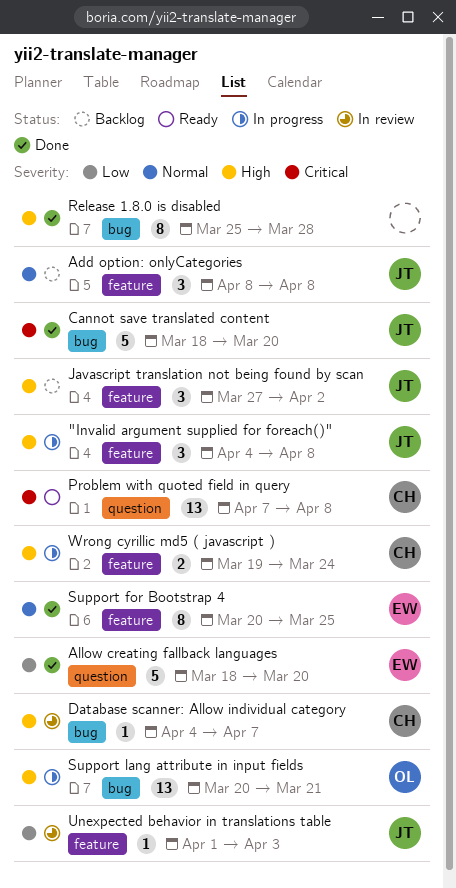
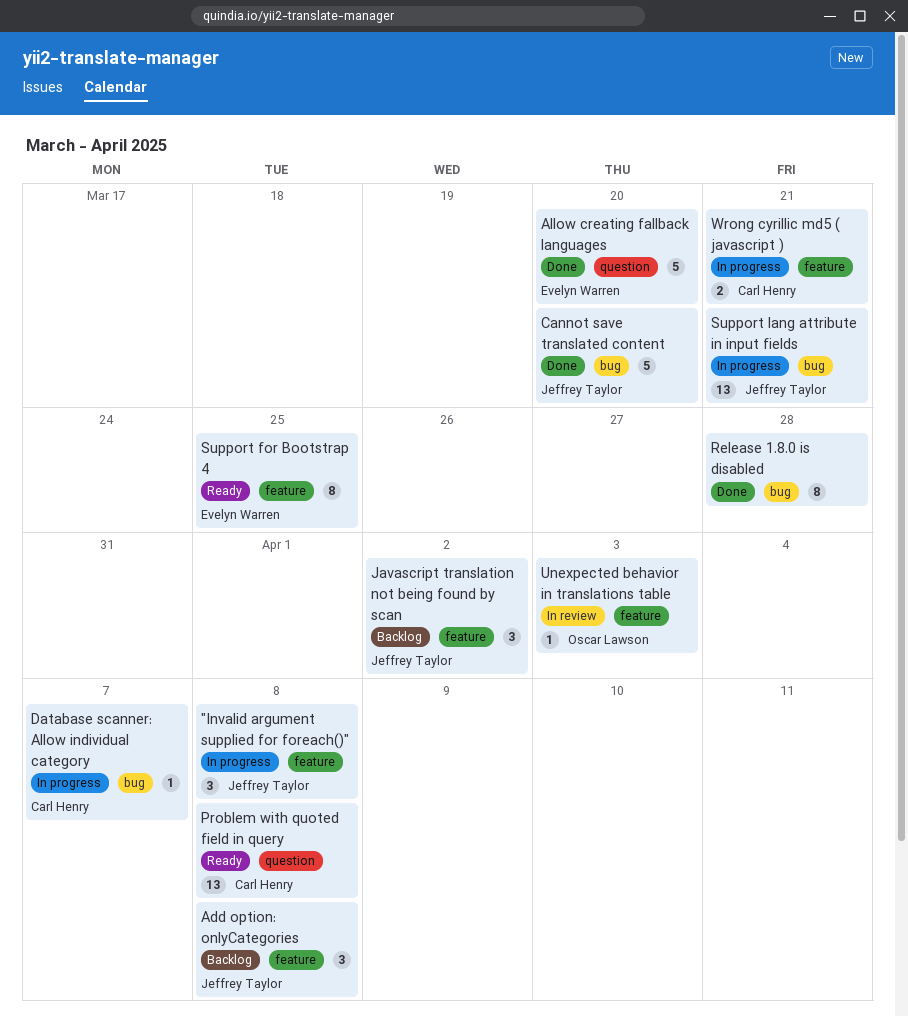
Database scanner: Allow individual category, status: In review -> In progress
Support for Bootstrap 4, status: Done -> Ready
Support lang attribute in input fields, owner: Oscar Lawson -> Jeffrey Taylor
Unexpected behavior in translations table, owner: Jeffrey Taylor -> Oscar Lawson
Wrong cyrillic md5 ( javascript ), due: Mar 24 -> Mar 21

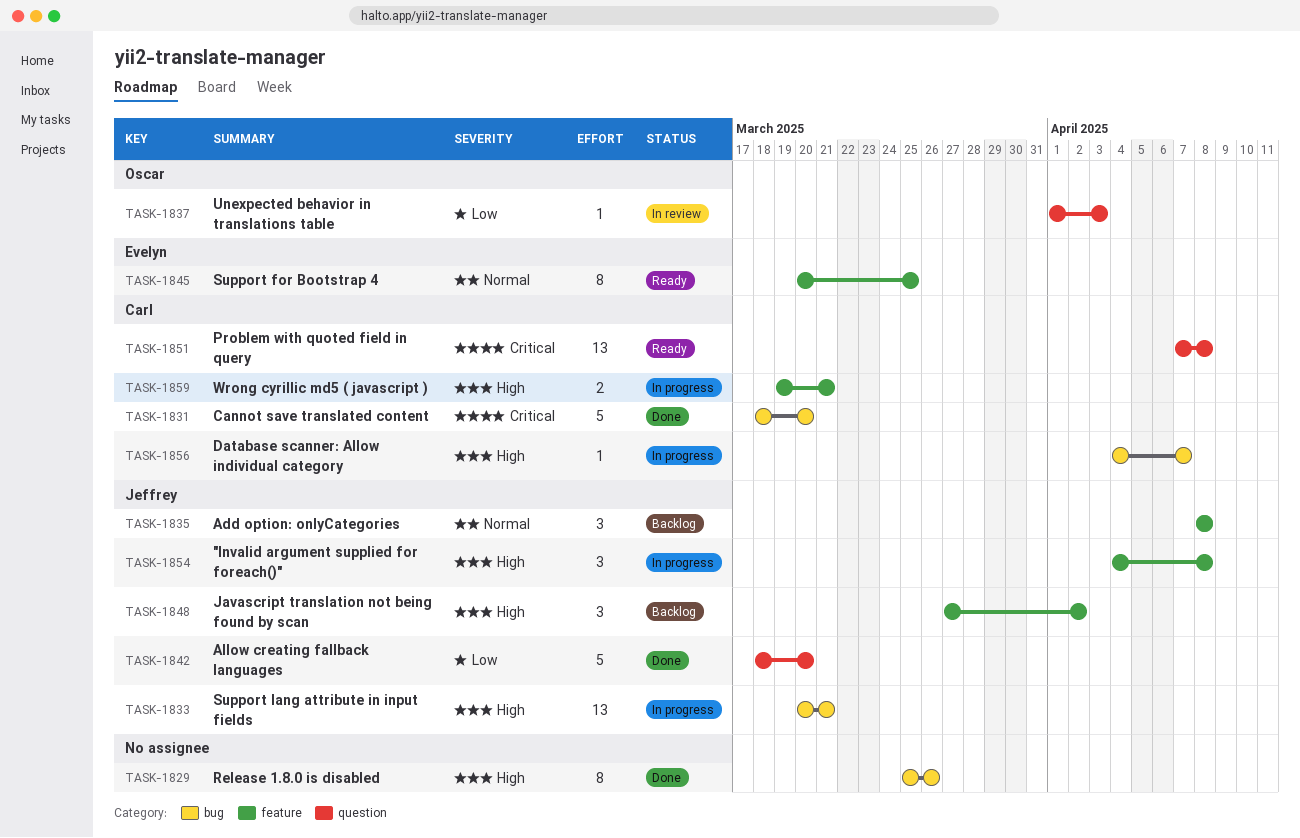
Allow creating fallback languages, owner: Evelyn Warren -> Jeffrey Taylor
Cannot save translated content, owner: Jeffrey Taylor -> Carl Henry
Release 1.8.0 is disabled, due: Mar 28 -> Mar 26
Unexpected behavior in translations table, label: feature -> question

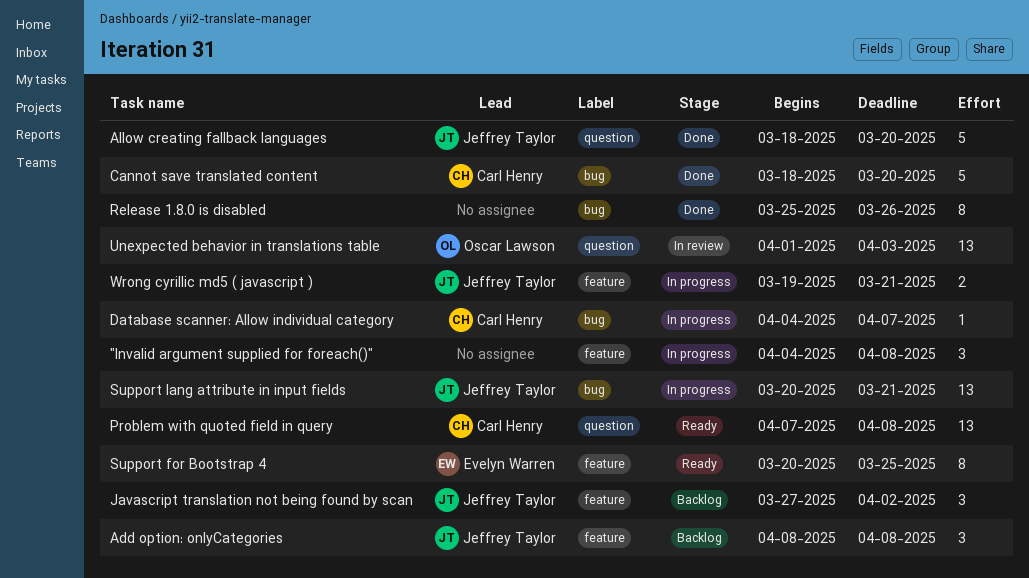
"Invalid argument supplied for foreach()", owner: Jeffrey Taylor -> none
Unexpected behavior in translations table, estimate: 1 -> 13
Wrong cyrillic md5 ( javascript ), owner: Carl Henry -> Jeffrey Taylor

